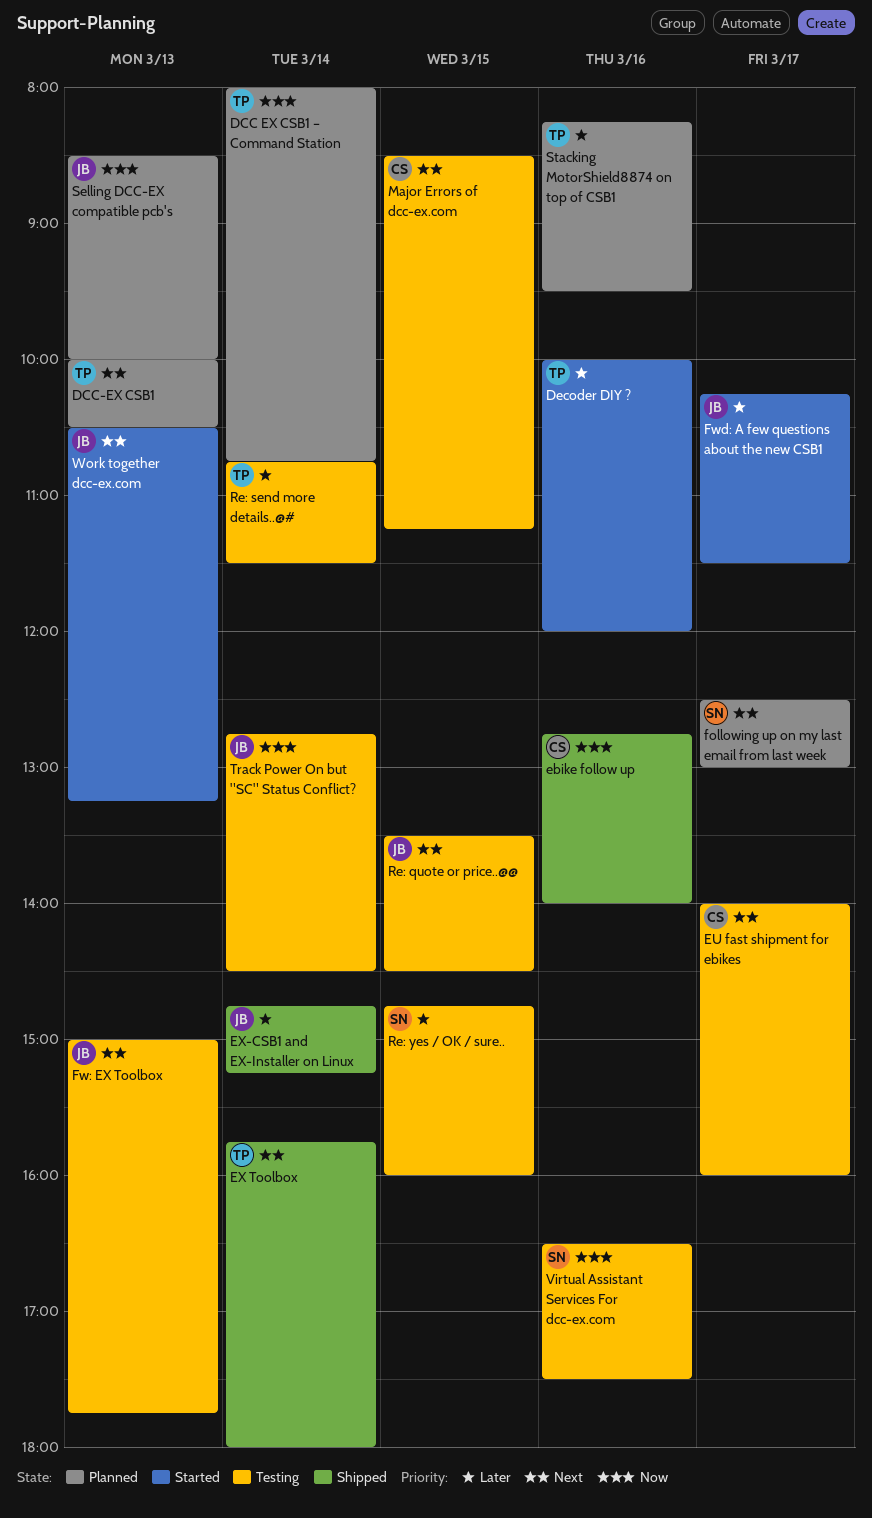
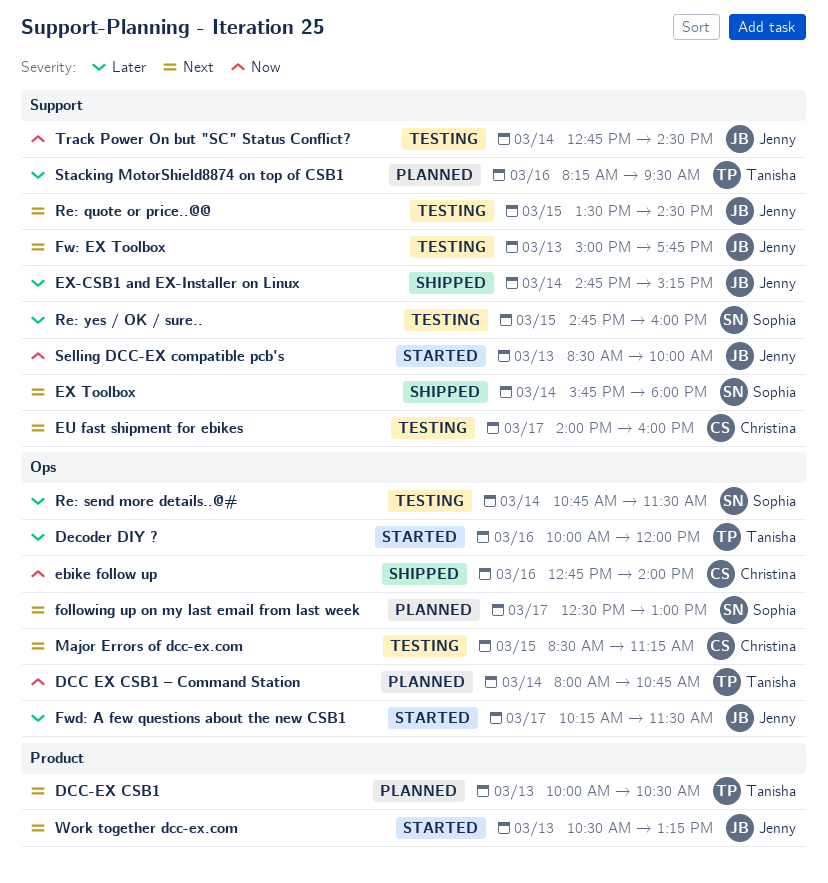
EX Toolbox, owner: Tanisha -> Sophia
Re: send more details..@#, owner: Tanisha -> Sophia
Selling DCC-EX compatible pcb's, status: Planned -> Started
Virtual Assistant Services For dcc-ex.com: present -> none

